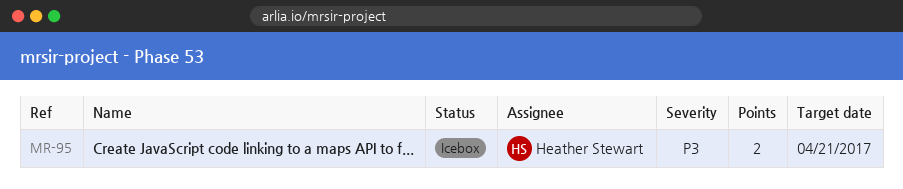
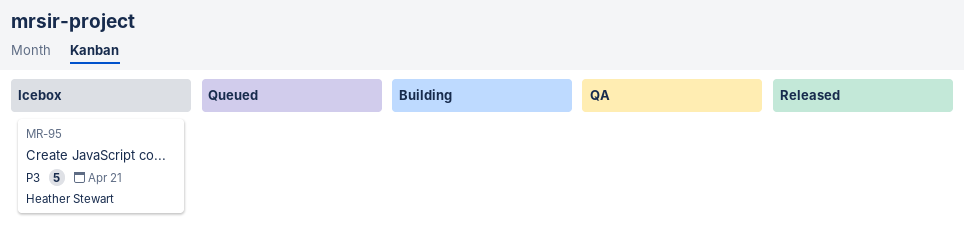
MR-95, estimate: 2 -> 5

